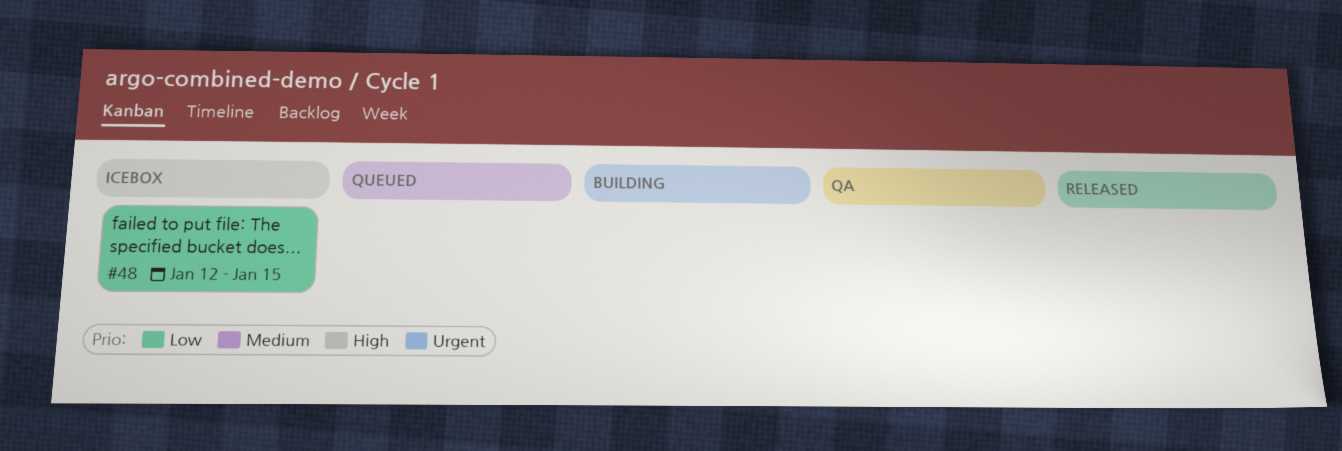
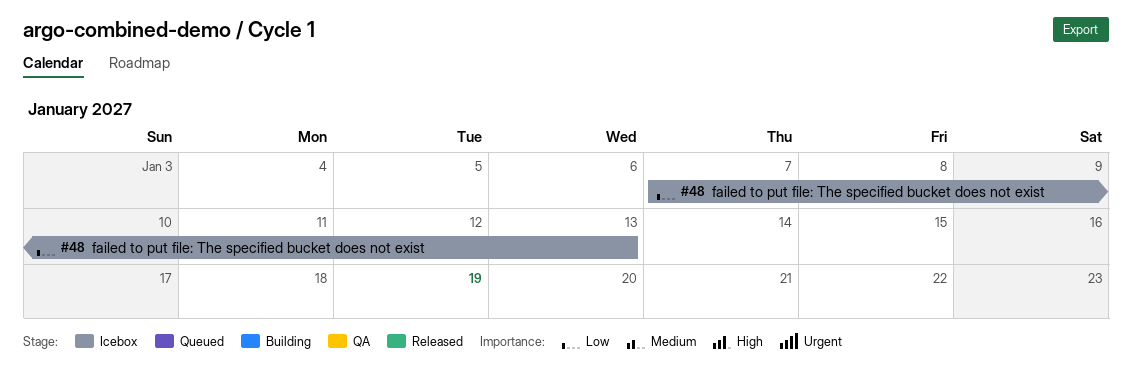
#48, start: Jan 12 -> Jan 7
#48, due: Jan 15 -> Jan 13

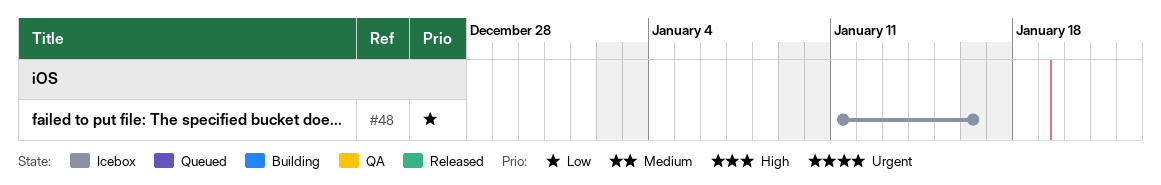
#48, start: Jan 7 -> Jan 11
#48, due: Jan 13 -> Jan 16

